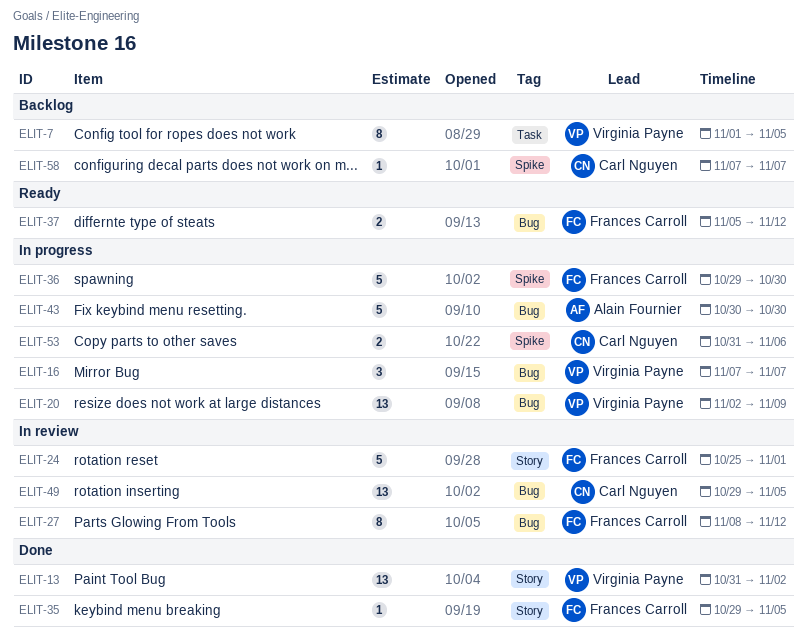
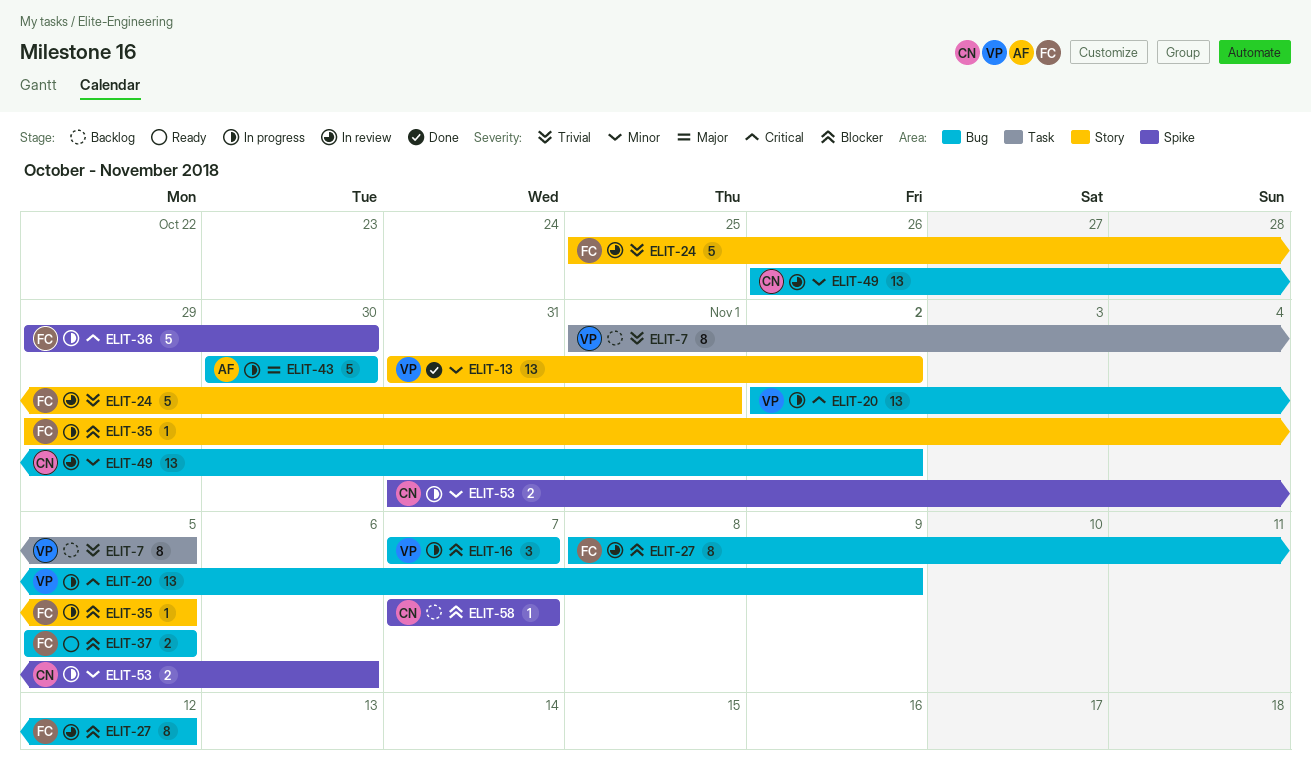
ELIT-35, status: Done -> In progress
ELIT-37, due: Nov 12 -> Nov 5
ELIT-49, start: Oct 29 -> Oct 26
ELIT-49, due: Nov 5 -> Nov 2

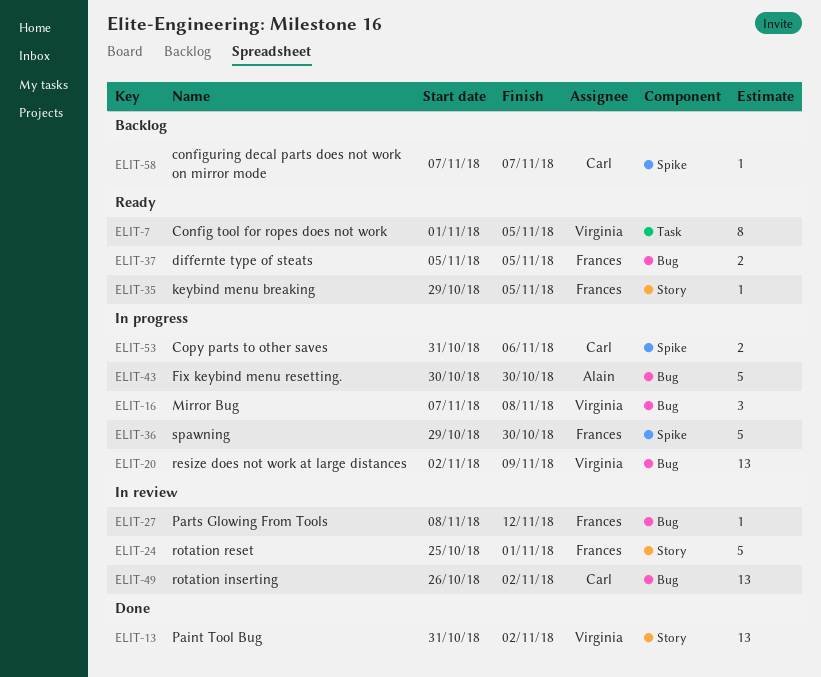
ELIT-7, status: Backlog -> Ready
ELIT-16, due: Nov 7 -> Nov 8
ELIT-27, estimate: 8 -> 1
ELIT-35, status: In progress -> Ready

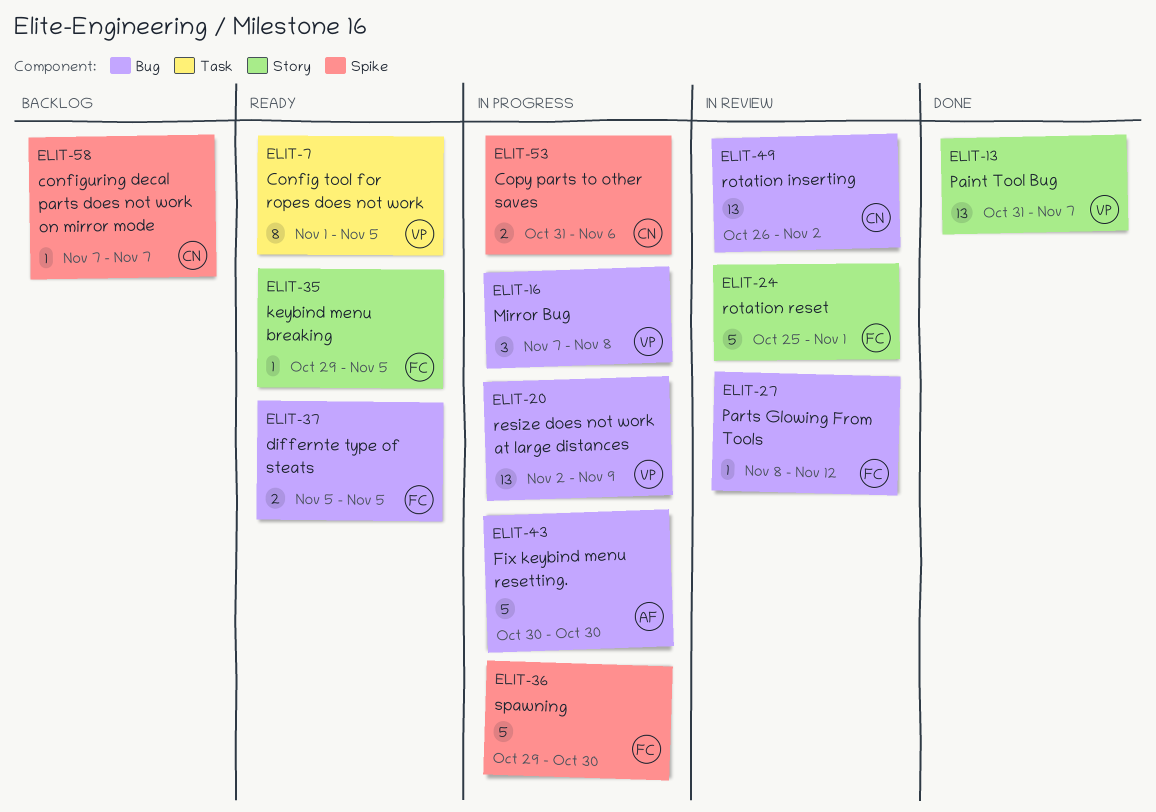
ELIT-13, due: Nov 2 -> Nov 7

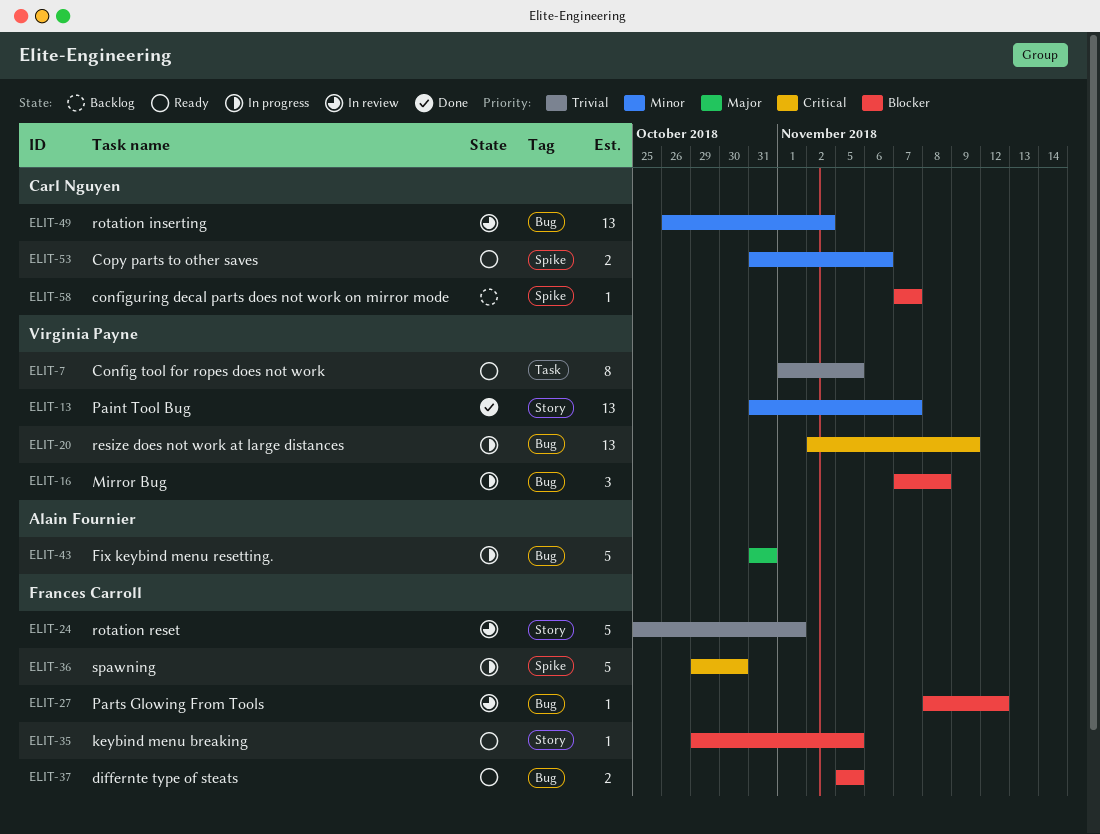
ELIT-43, start: Oct 30 -> Oct 31
ELIT-43, due: Oct 30 -> Oct 31
ELIT-53, status: In progress -> Ready

